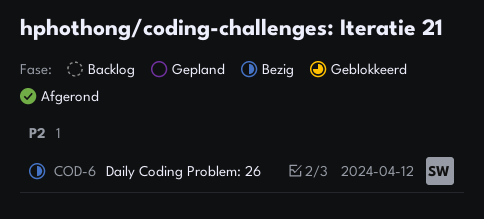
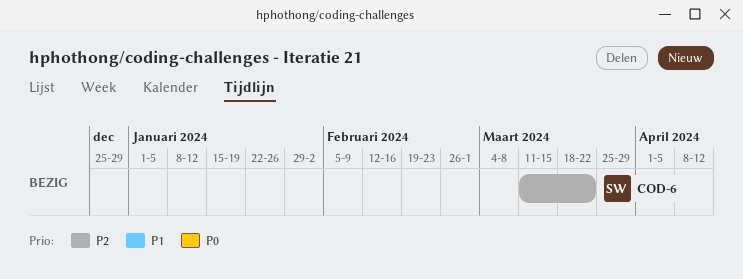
COD-6, due: Apr 12 -> Mar 22

